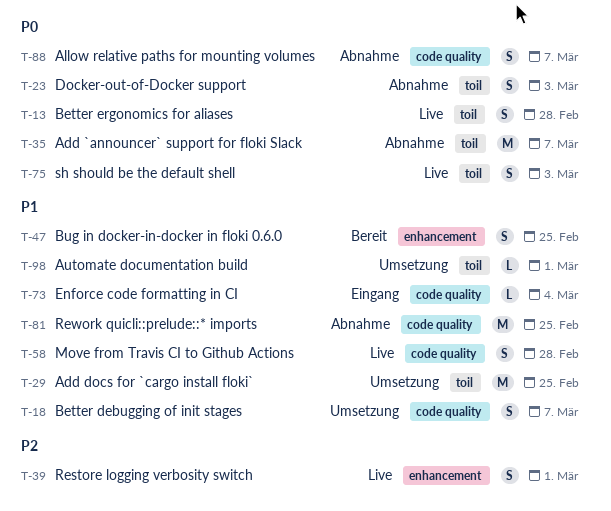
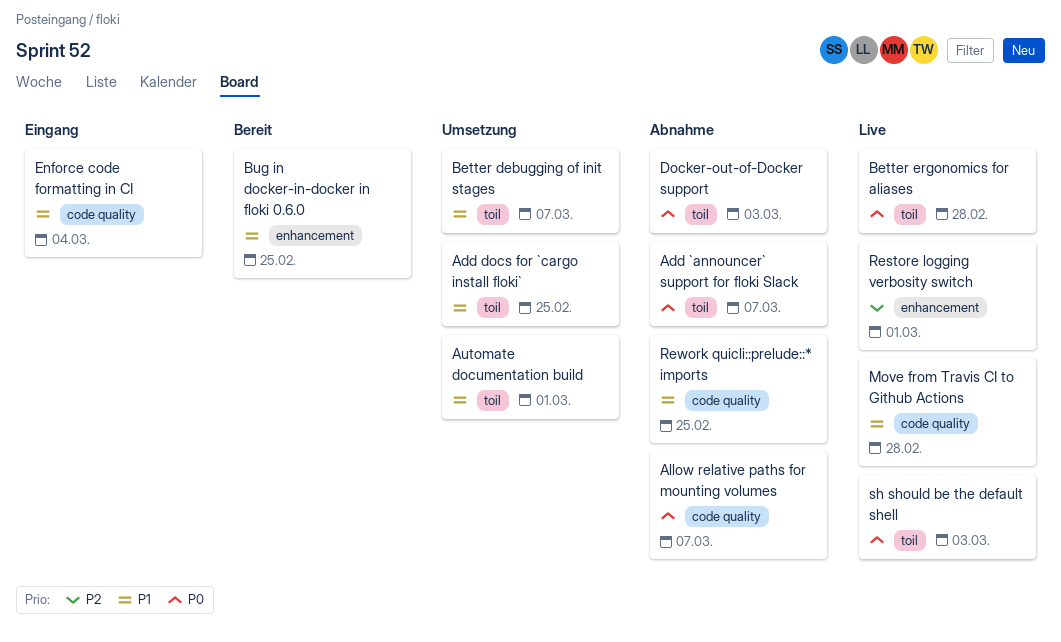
Better debugging of init stages, label: code quality -> toil

